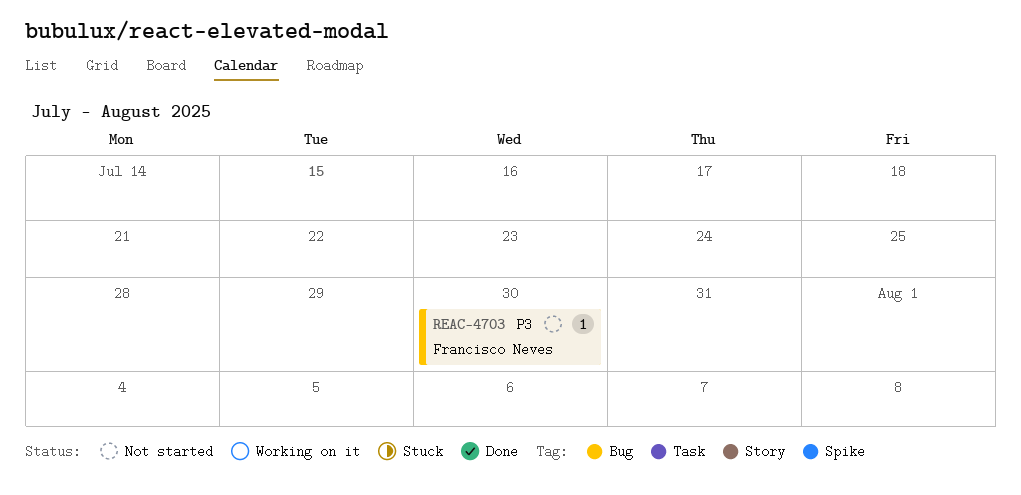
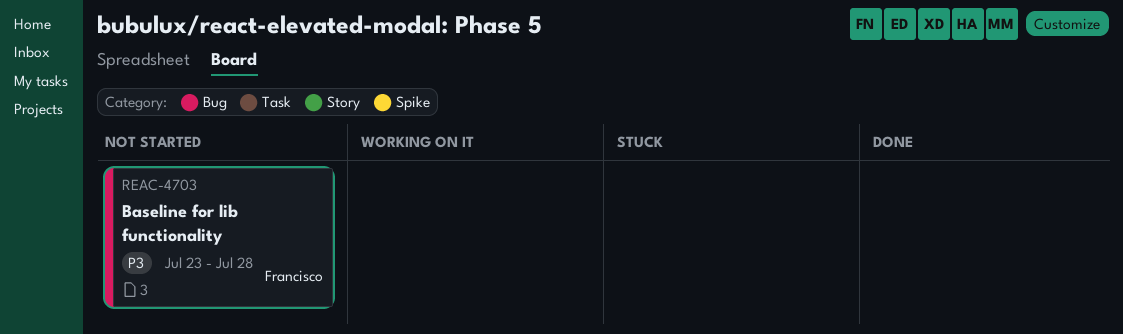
REAC-4703, due: Jul 30 -> Jul 28

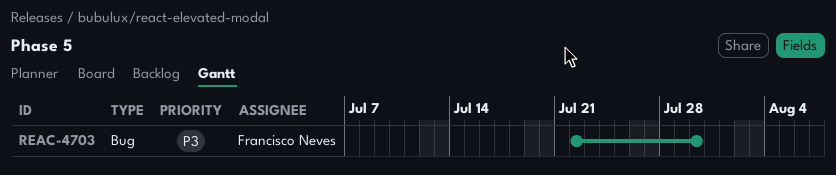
REAC-4703, start: Jul 23 -> Jul 22
REAC-4703, due: Jul 28 -> Jul 30

